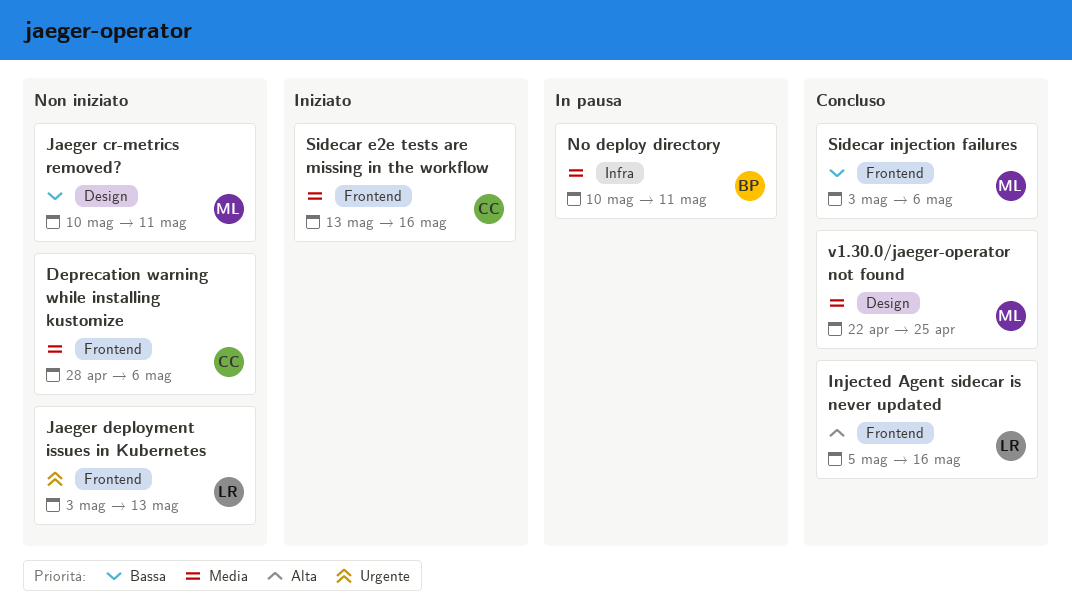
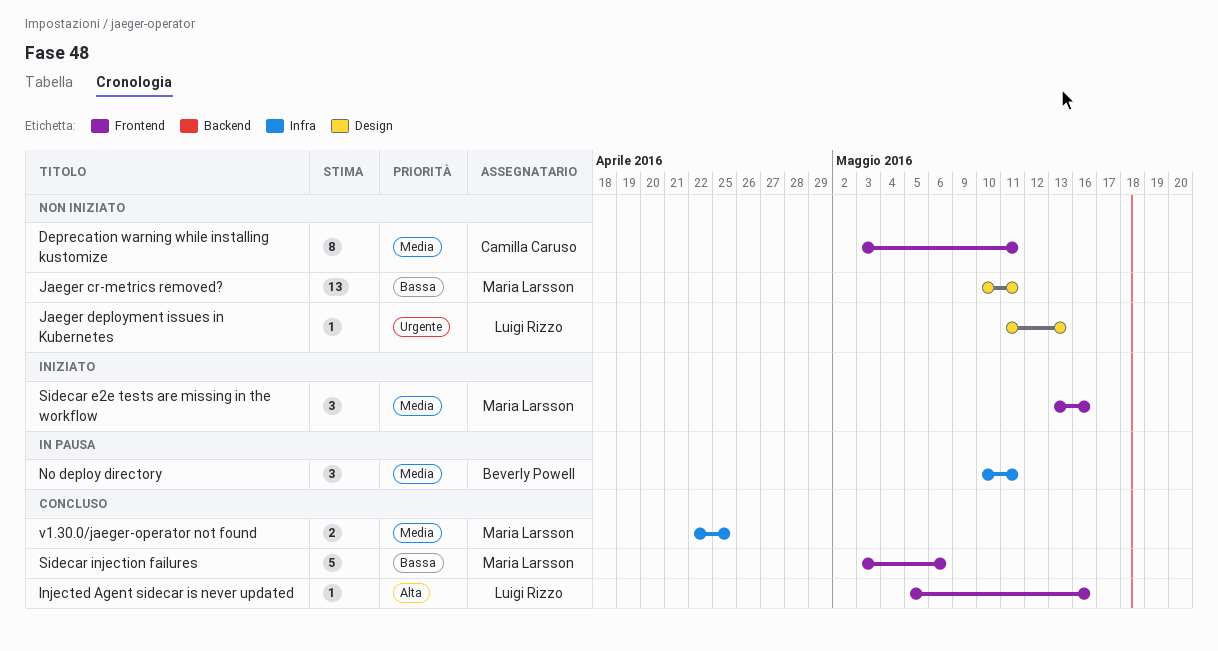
Deprecation warning while installing kustomize, start: Apr 28 -> May 3
Deprecation warning while installing kustomize, due: May 6 -> May 11
Jaeger deployment issues in Kubernetes, label: Frontend -> Design
Jaeger deployment issues in Kubernetes, start: May 3 -> May 11
Sidecar e2e tests are missing in the workflow, owner: Camilla Caruso -> Maria Larsson
v1.30.0/jaeger-operator not found, label: Design -> Infra

